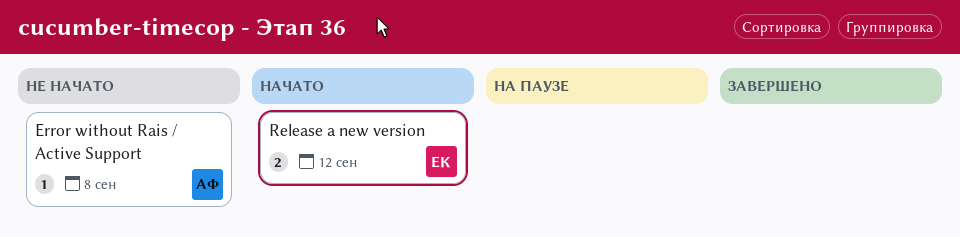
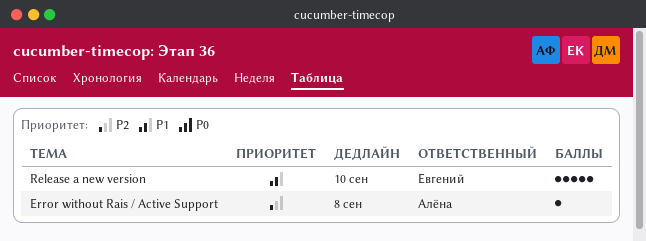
Release a new version, estimate: 2 -> 5
Release a new version, due: Sep 12 -> Sep 10

